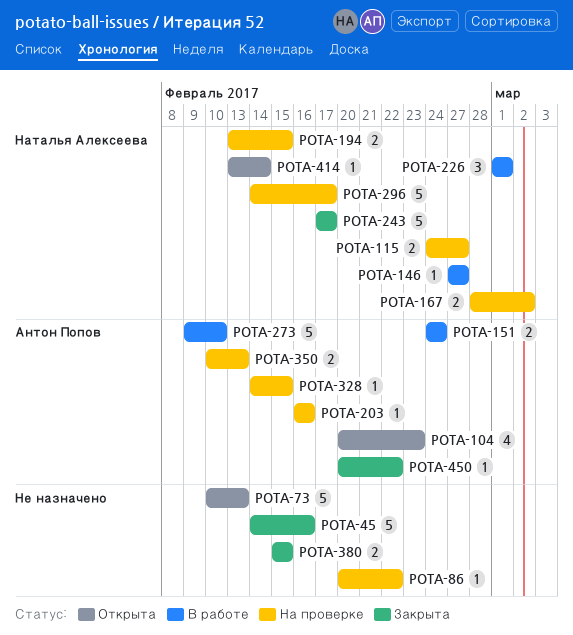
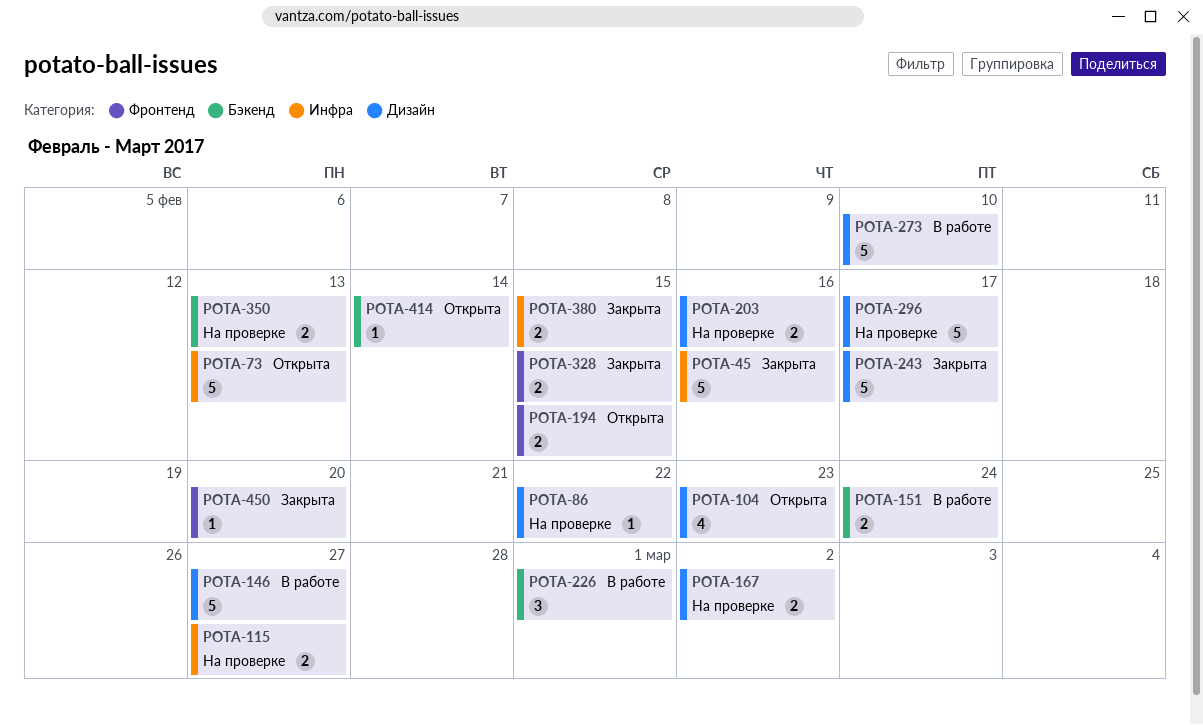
POTA-146, estimate: 1 -> 5
POTA-194, status: На проверке -> Открыта
POTA-203, estimate: 1 -> 2
POTA-328, status: На проверке -> Закрыта
POTA-328, estimate: 1 -> 2
POTA-450, due: Feb 22 -> Feb 20

